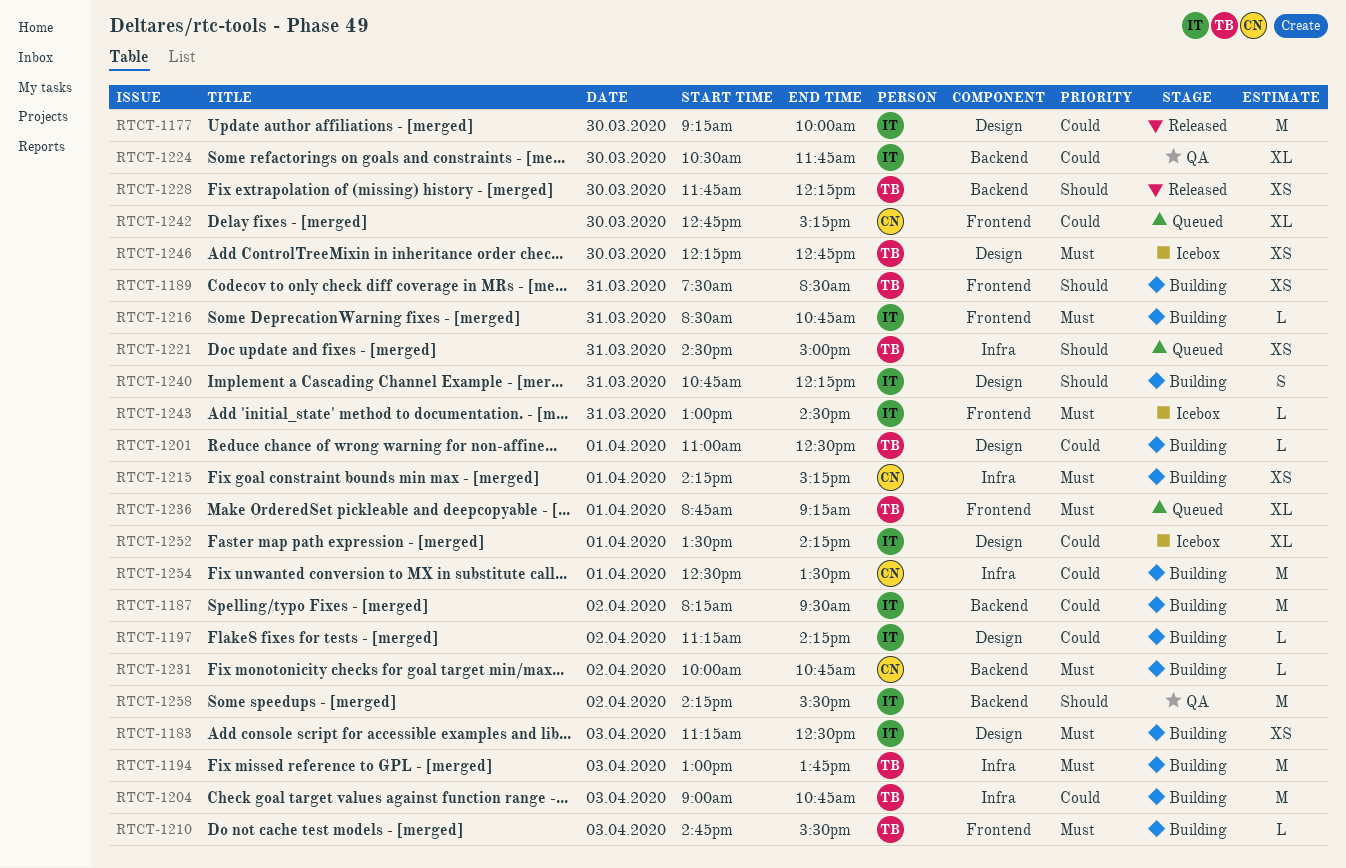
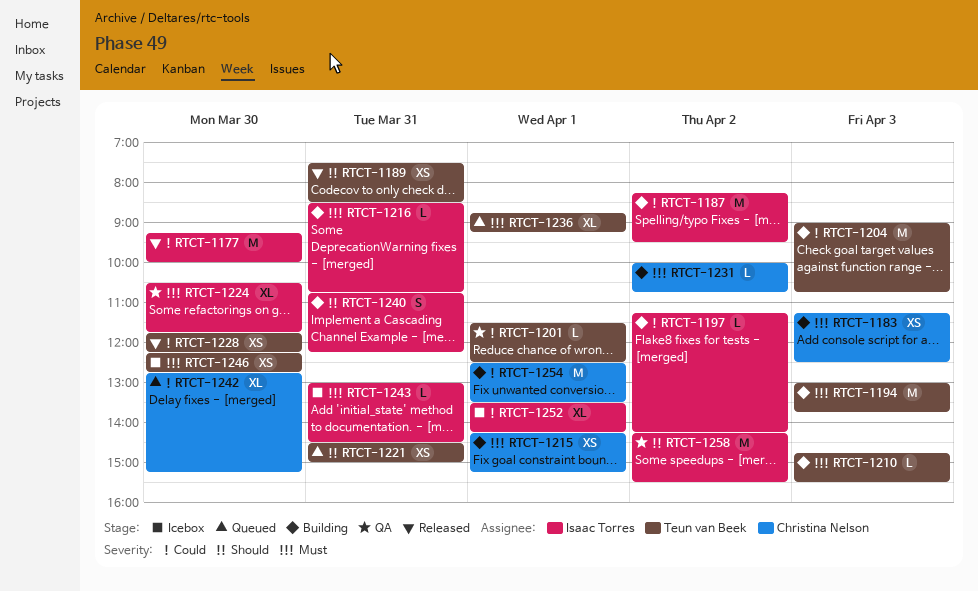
RTCT-1183, owner: Isaac Torres -> Christina Nelson
RTCT-1189, status: Building -> Released
RTCT-1201, status: Building -> QA
RTCT-1201, begins: 11:00 -> 11:30
RTCT-1224, priority: Could -> Must
RTCT-1228, priority: Should -> Could

